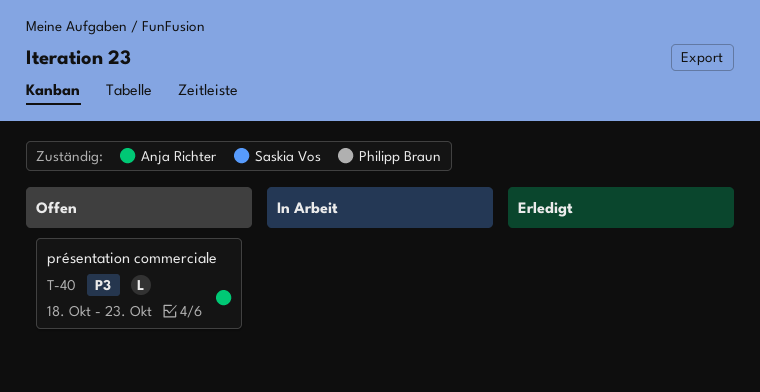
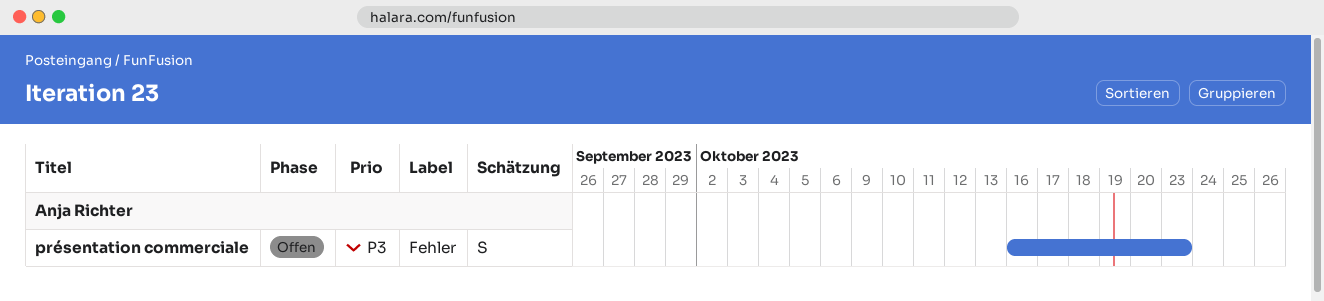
présentation commerciale, estimate: L -> S
présentation commerciale, start: Oct 18 -> Oct 16

